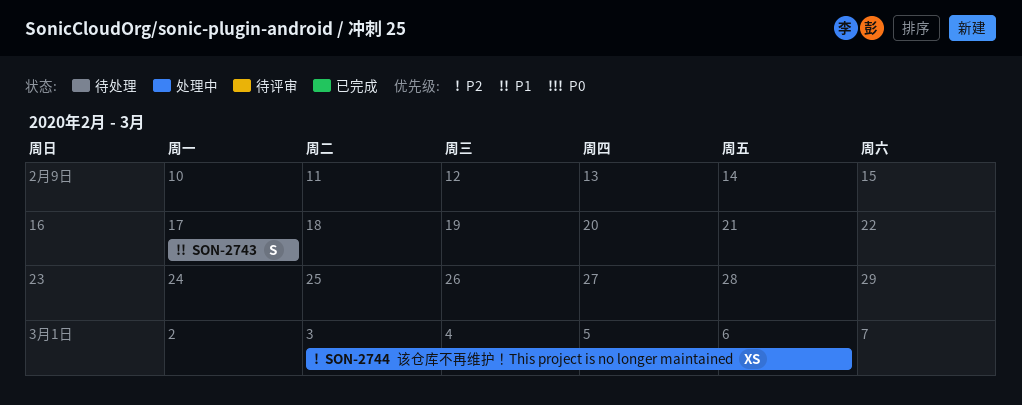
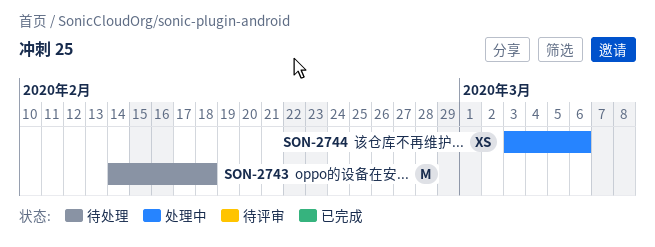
SON-2743, estimate: S -> M
SON-2743, start: Feb 17 -> Feb 14
SON-2743, due: Feb 17 -> Feb 18

